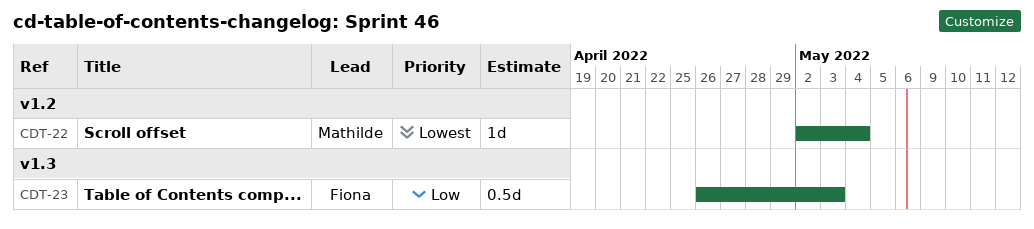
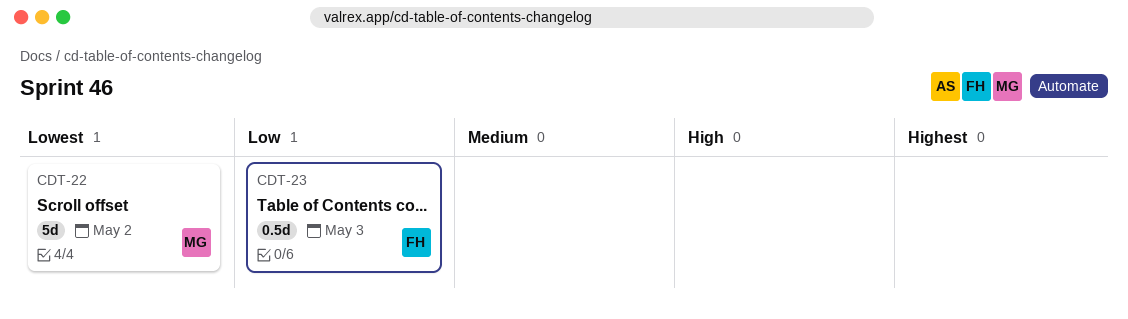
CDT-22, estimate: 1d -> 5d
CDT-22, due: May 4 -> May 2

